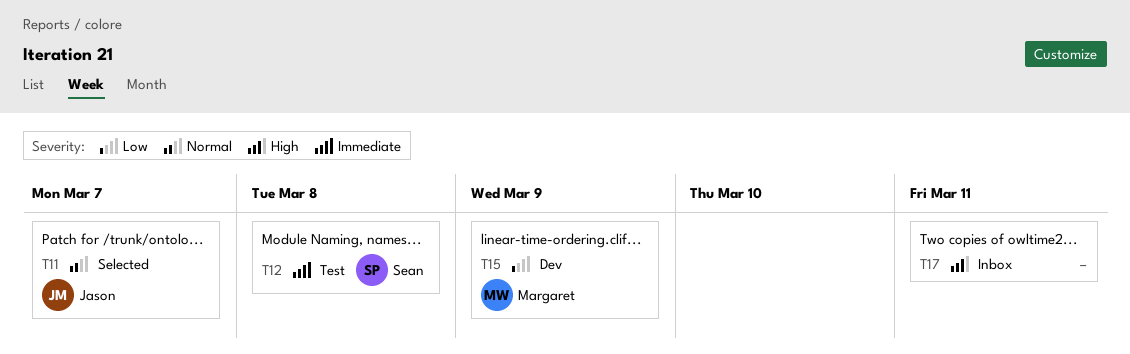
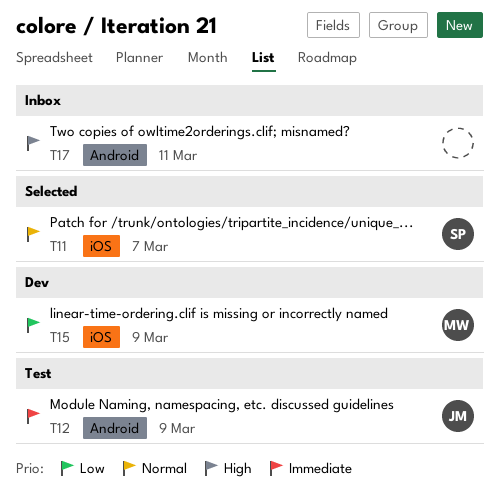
T11, owner: Jason -> Sean
T12, owner: Sean -> Jason
T12, due: Mar 8 -> Mar 9

